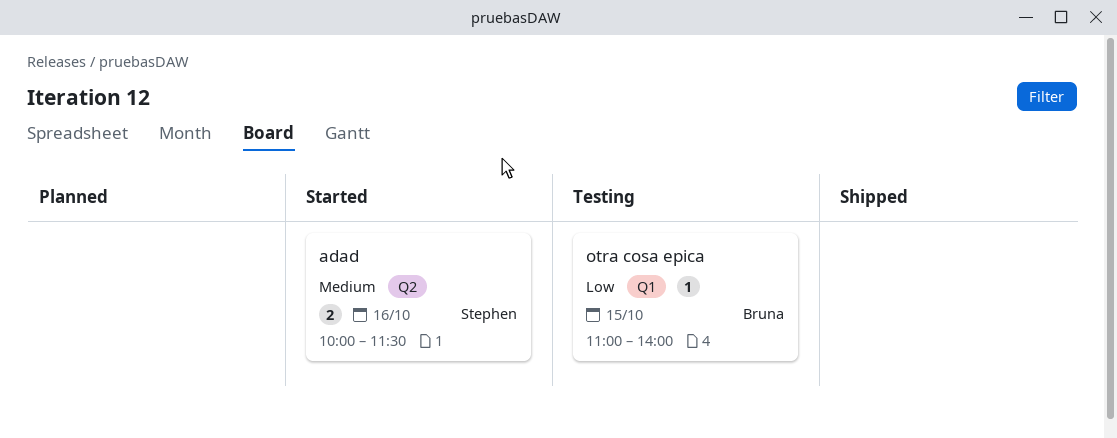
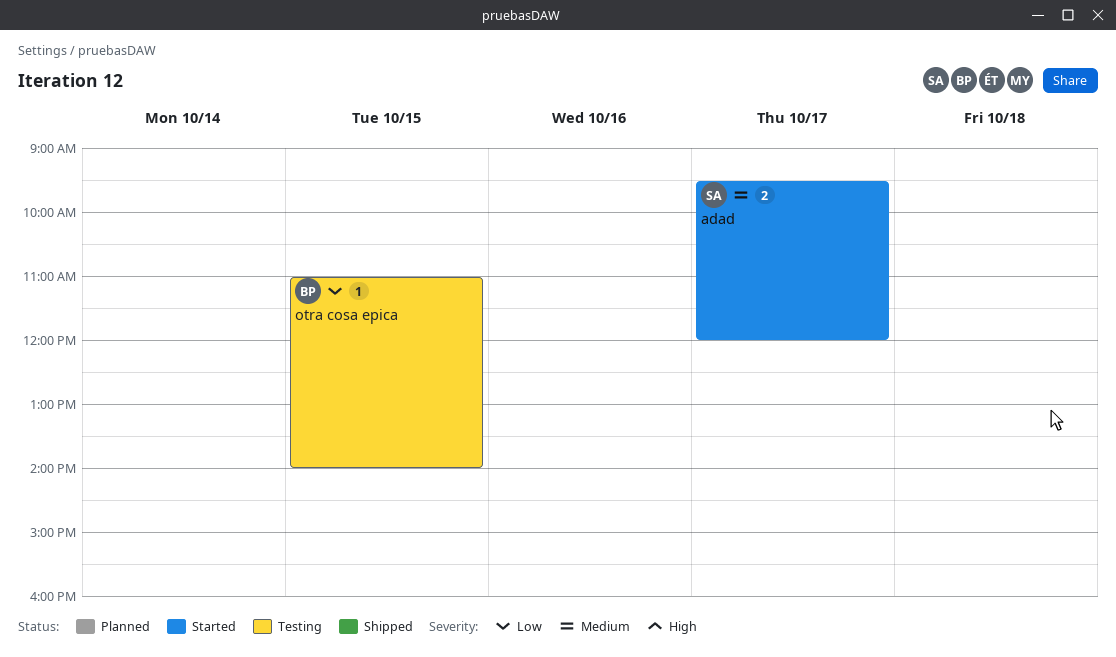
adad, day: Oct 16 -> Oct 17
adad, begins: 10:00 -> 09:30
adad, ends: 11:30 -> 12:00

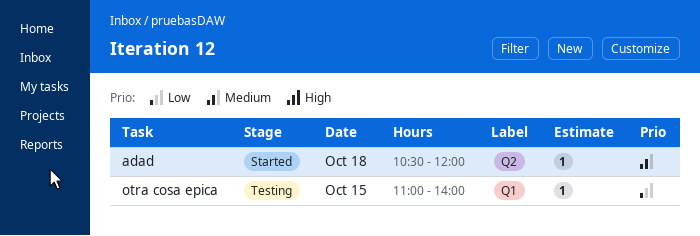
adad, estimate: 2 -> 1
adad, day: Oct 17 -> Oct 18
adad, begins: 09:30 -> 10:30

